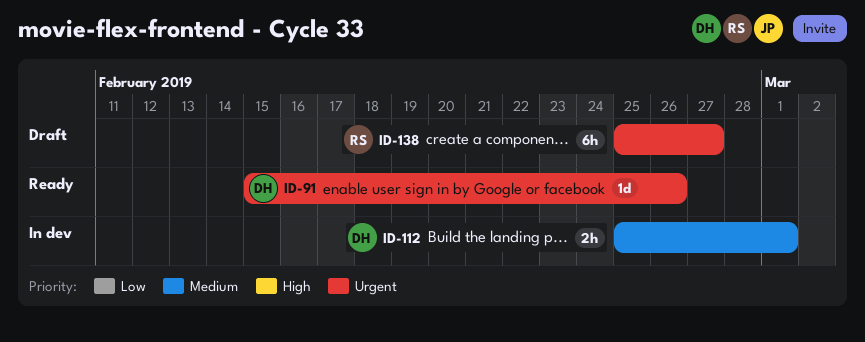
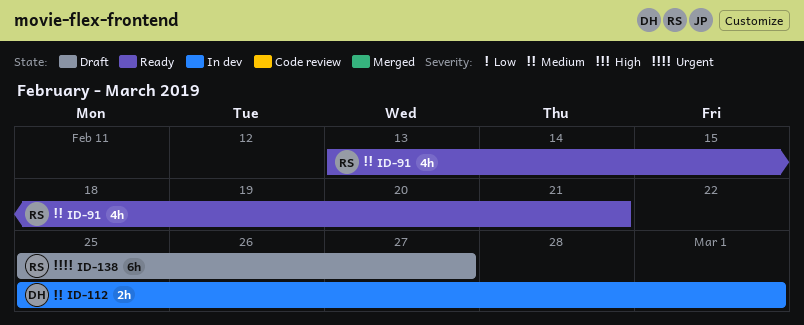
ID-91, owner: DH -> RS
ID-91, priority: Urgent -> Medium
ID-91, estimate: 1d -> 4h
ID-91, start: Feb 15 -> Feb 13
ID-91, due: Feb 26 -> Feb 21

